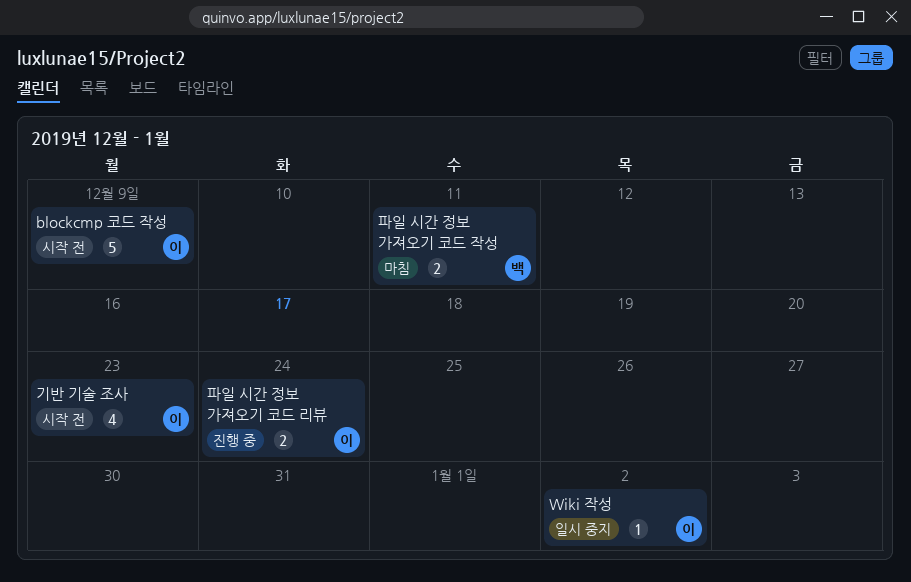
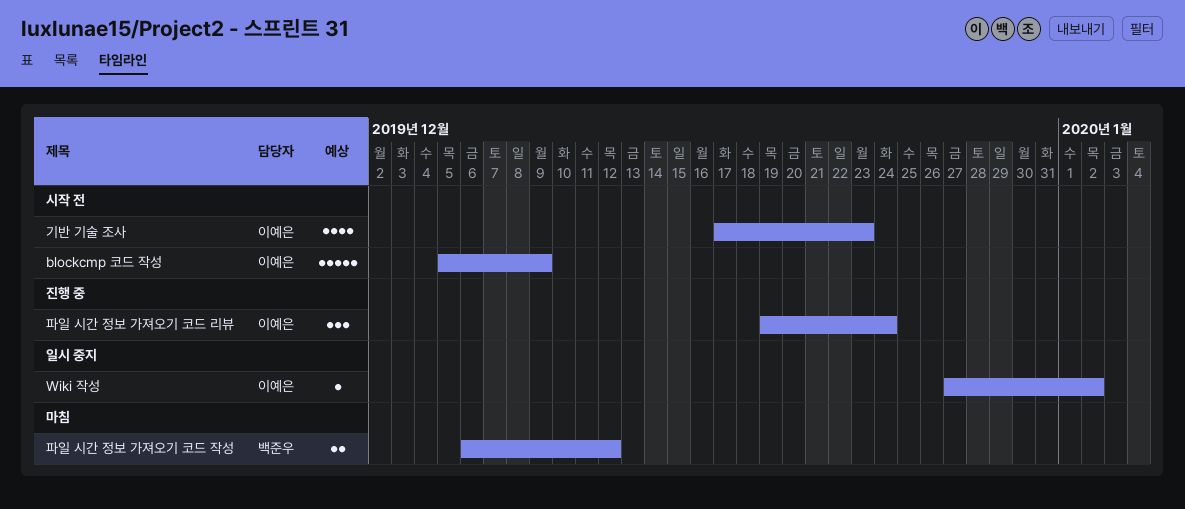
파일 시간 정보 가져오기 코드 리뷰, estimate: 2 -> 3
파일 시간 정보 가져오기 코드 작성, due: Dec 11 -> Dec 12

